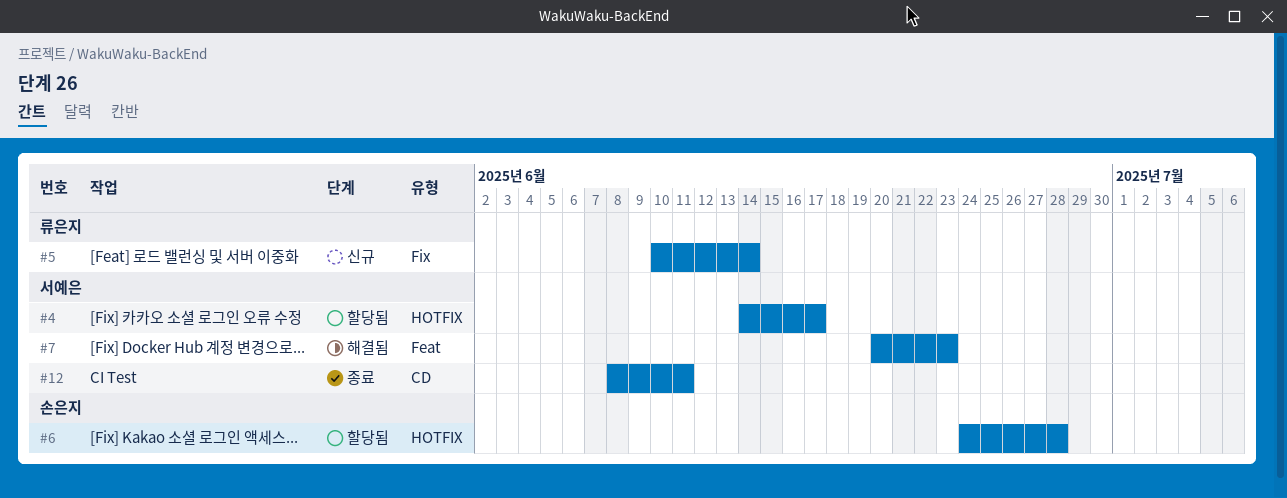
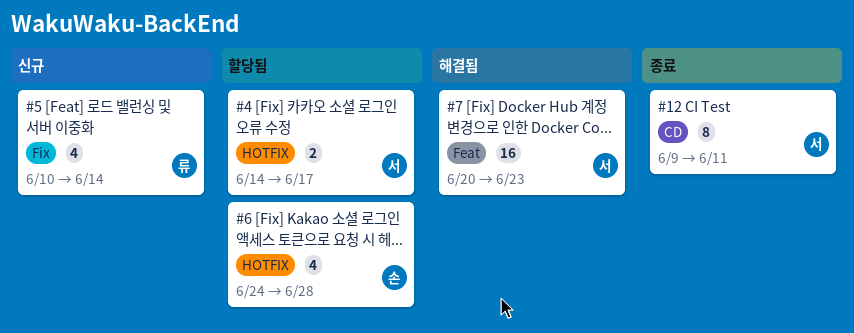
#12, start: Jun 8 -> Jun 9

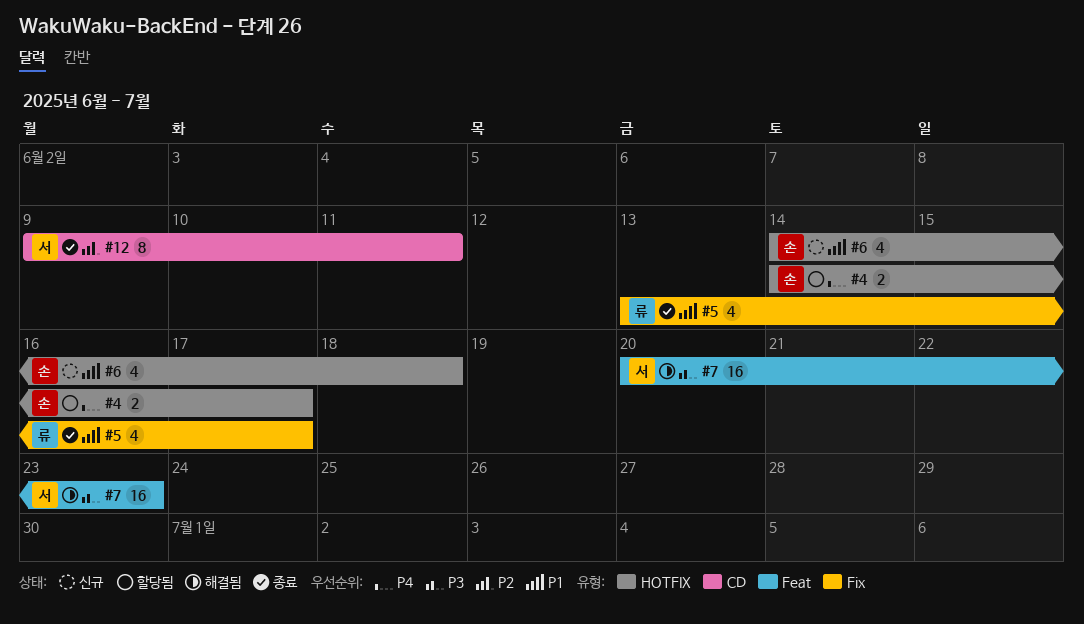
#4, owner: 서 -> 손
#5, status: 신규 -> 종료
#5, start: Jun 10 -> Jun 13
#5, due: Jun 14 -> Jun 17
#6, status: 할당됨 -> 신규
#6, start: Jun 24 -> Jun 14
#6, due: Jun 28 -> Jun 18

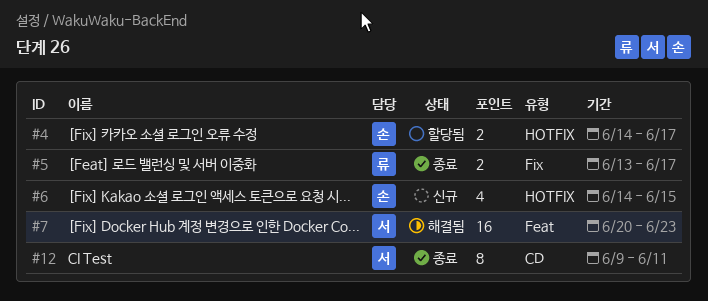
#5, estimate: 4 -> 2
#6, due: Jun 18 -> Jun 15

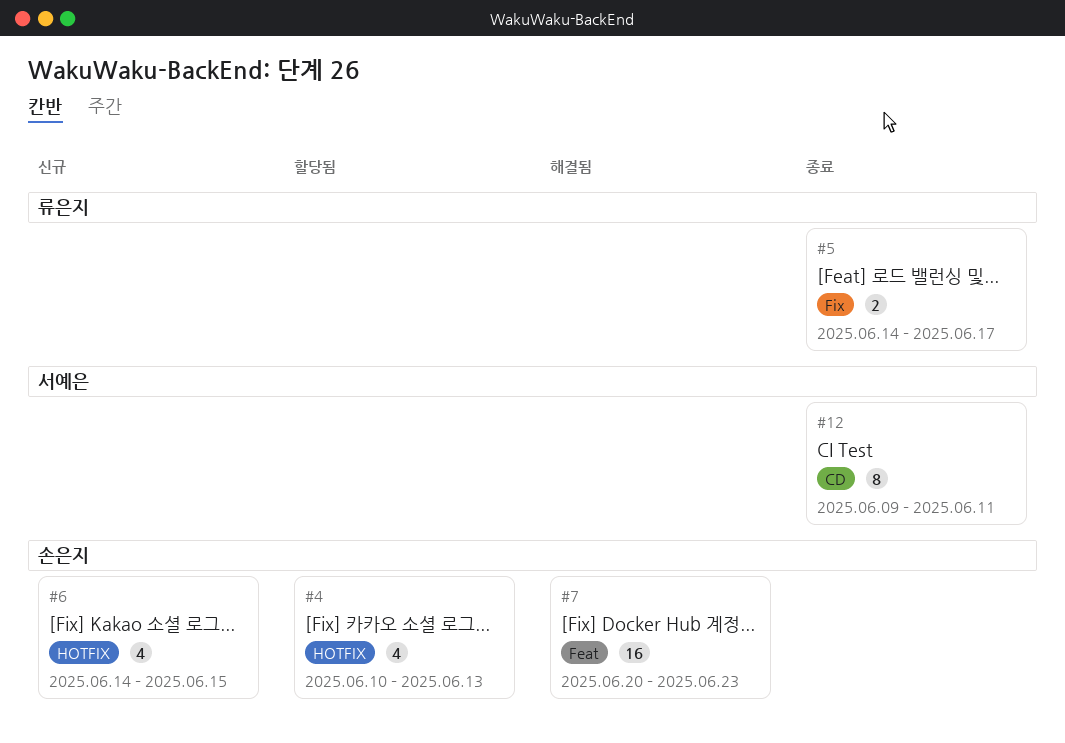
#4, estimate: 2 -> 4
#4, start: Jun 14 -> Jun 10
#4, due: Jun 17 -> Jun 13
#5, start: Jun 13 -> Jun 14
#7, owner: 서예은 -> 손은지

